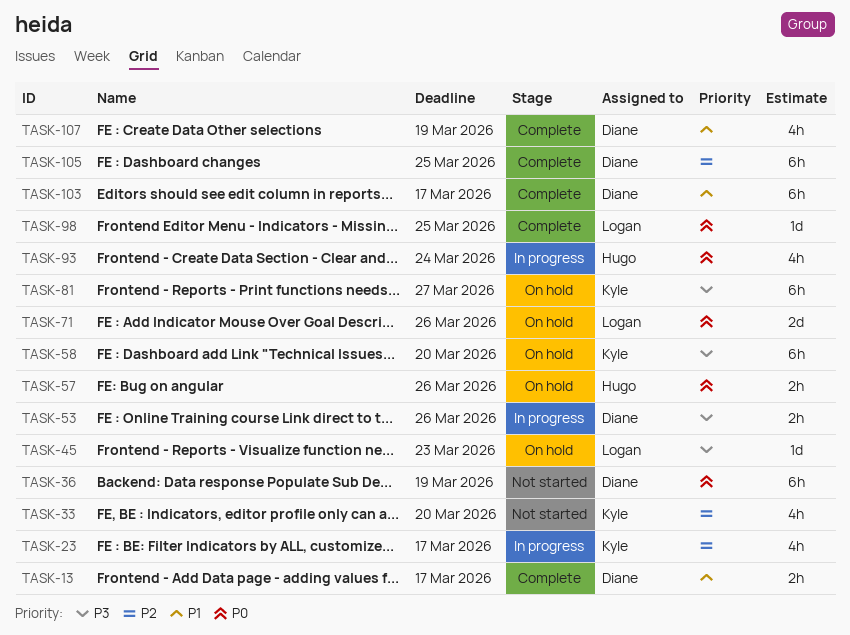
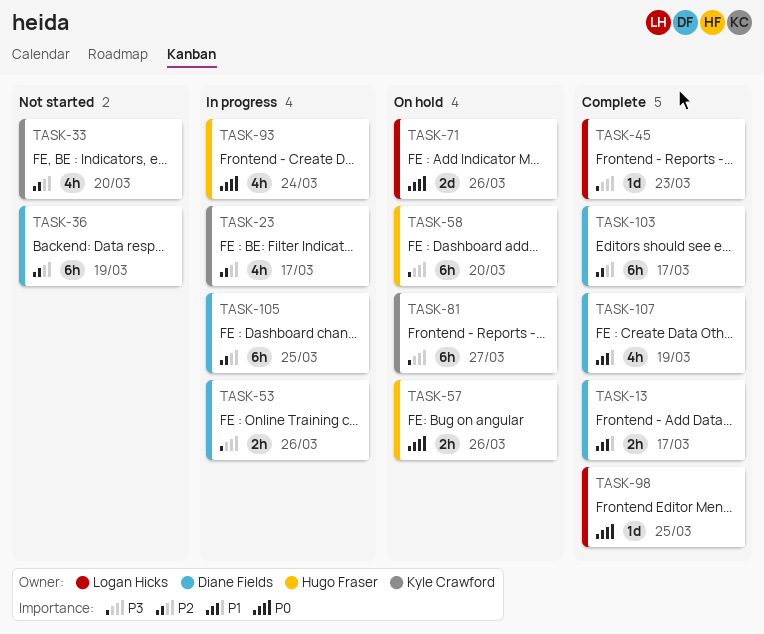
TASK-36, priority: P0 -> P2
TASK-45, status: On hold -> Complete
TASK-58, owner: Kyle Crawford -> Hugo Fraser
TASK-103, priority: P1 -> P2
TASK-105, status: Complete -> In progress

